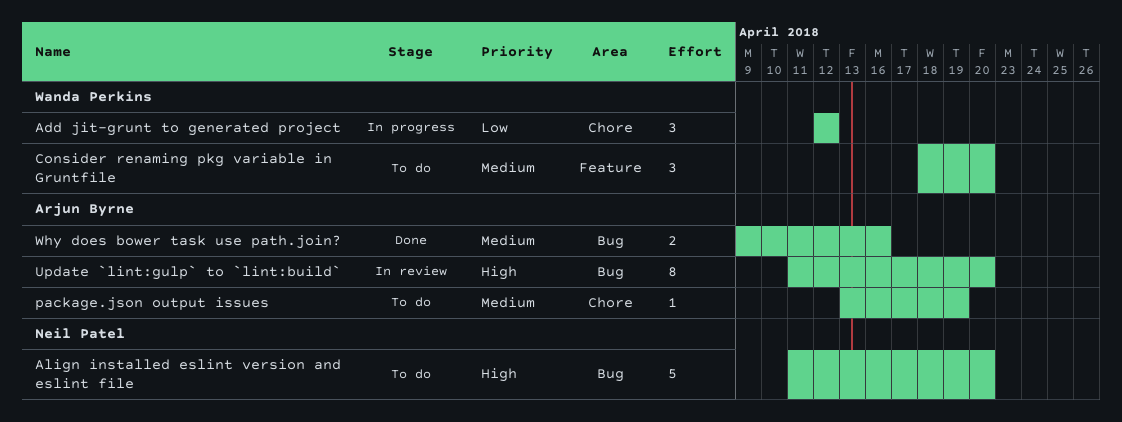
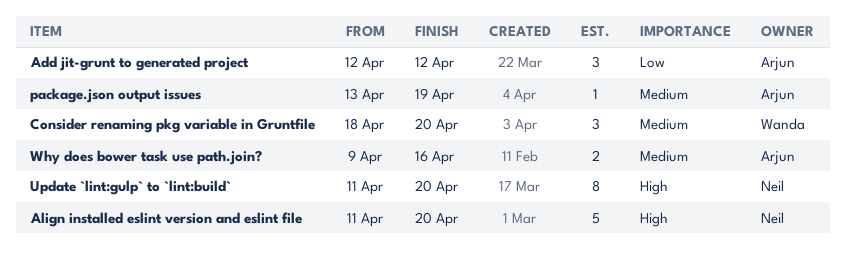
Add jit-grunt to generated project, owner: Wanda Perkins -> Arjun Byrne
Update `lint:gulp` to `lint:build`, owner: Arjun Byrne -> Neil Patel

